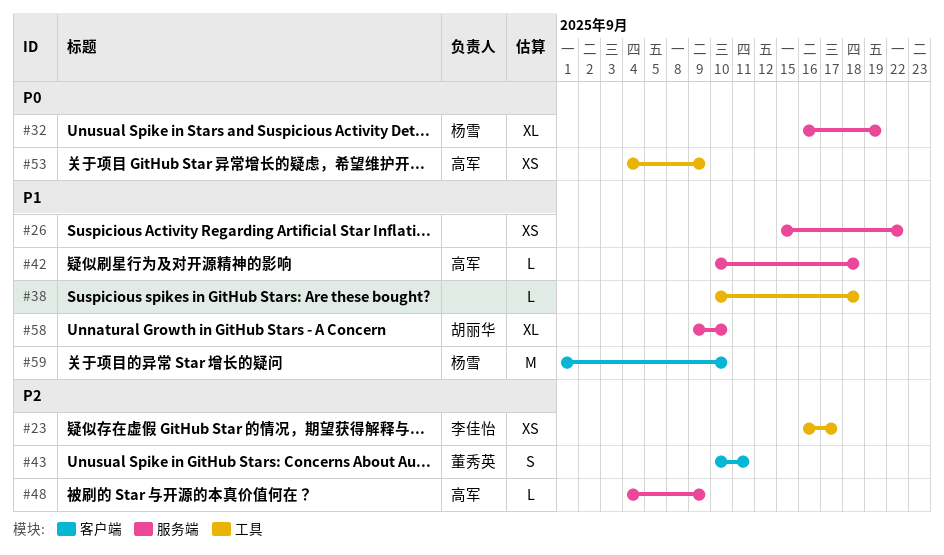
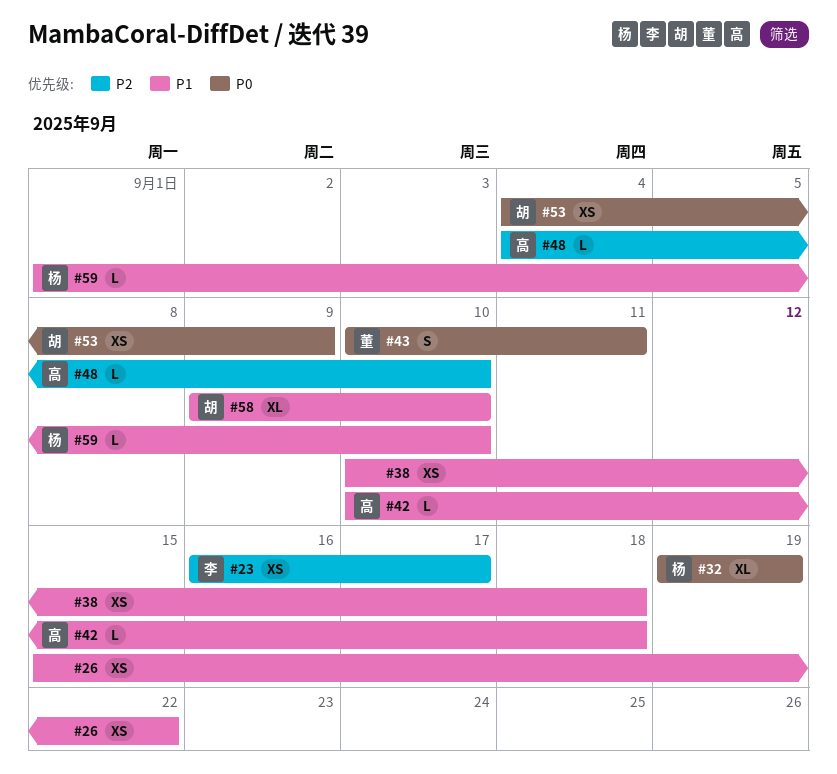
#32, start: Sep 16 -> Sep 19
#38, estimate: L -> XS
#43, priority: P2 -> P0
#48, due: Sep 9 -> Sep 10
#53, owner: 高军 -> 胡丽华
#59, estimate: M -> L

